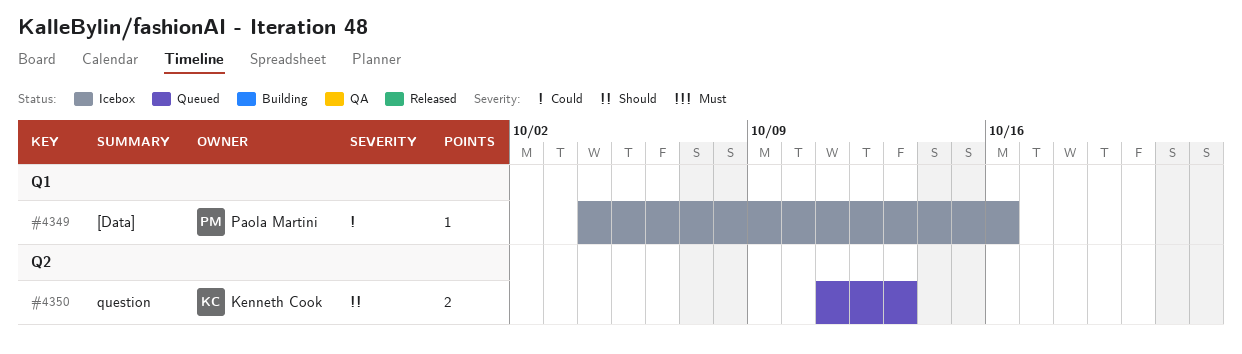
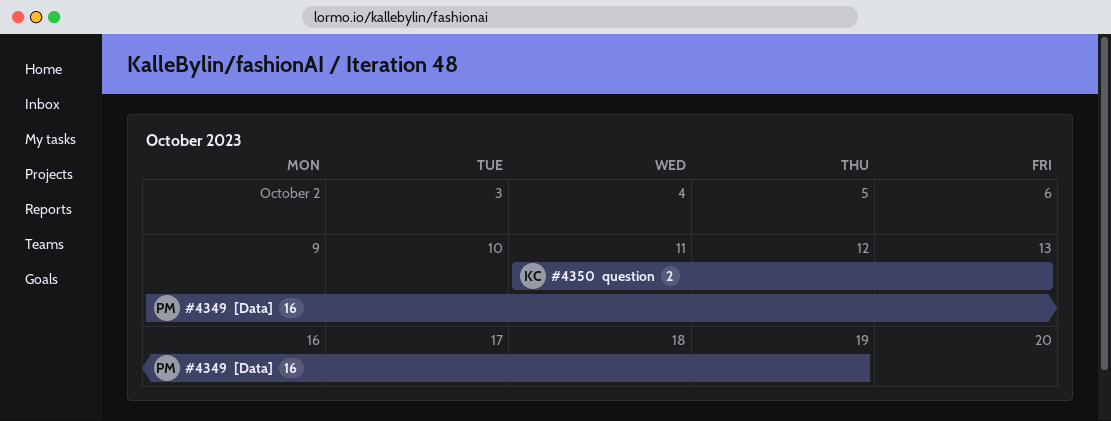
#4349, estimate: 1 -> 16
#4349, start: Oct 4 -> Oct 9
#4349, due: Oct 16 -> Oct 19

